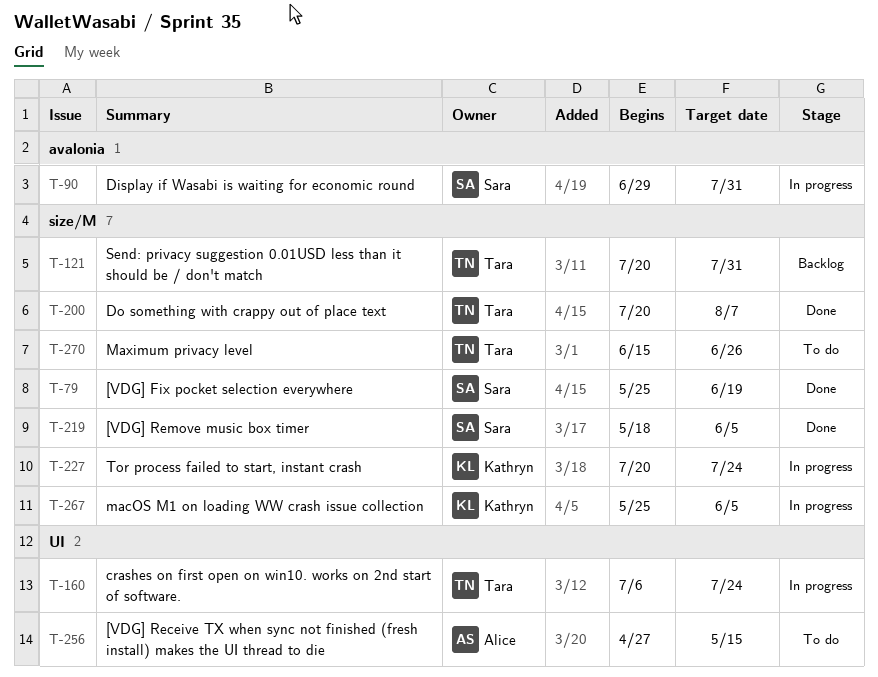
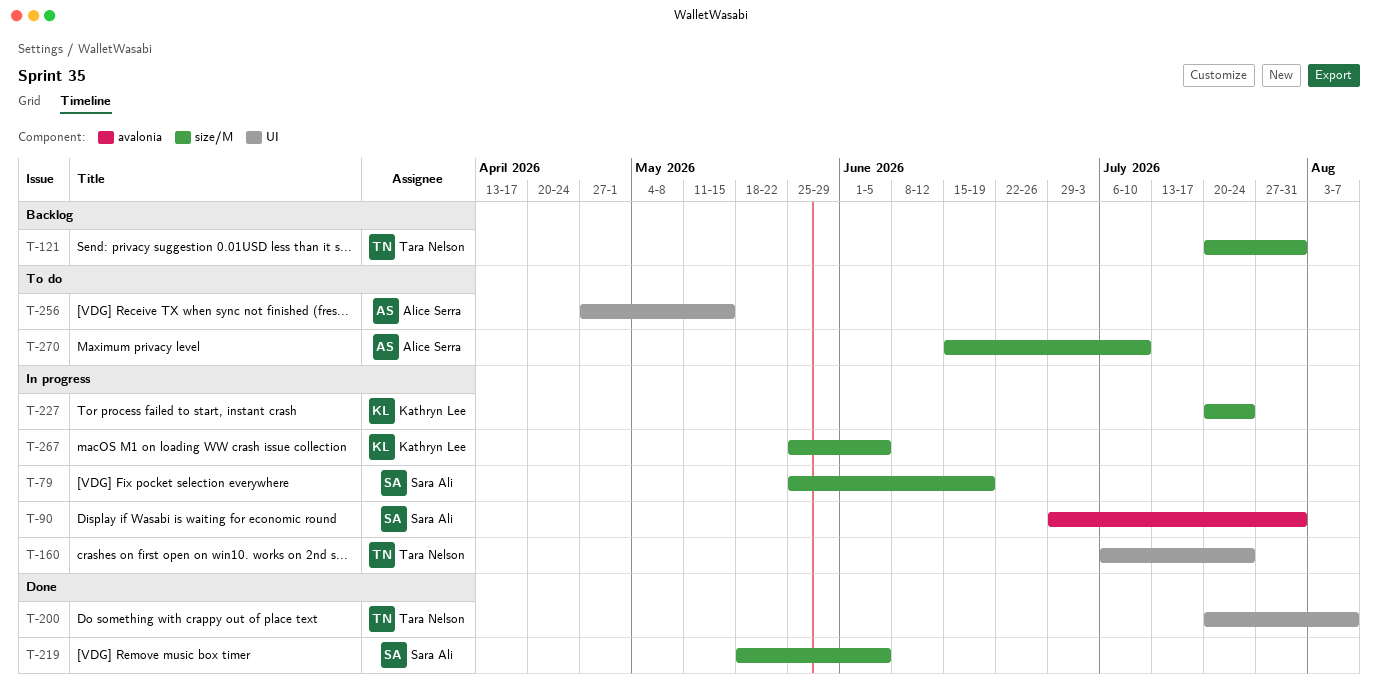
T-79, status: Done -> In progress
T-200, label: size/M -> UI
T-270, owner: Tara Nelson -> Alice Serra
T-270, due: Jun 26 -> Jul 10

